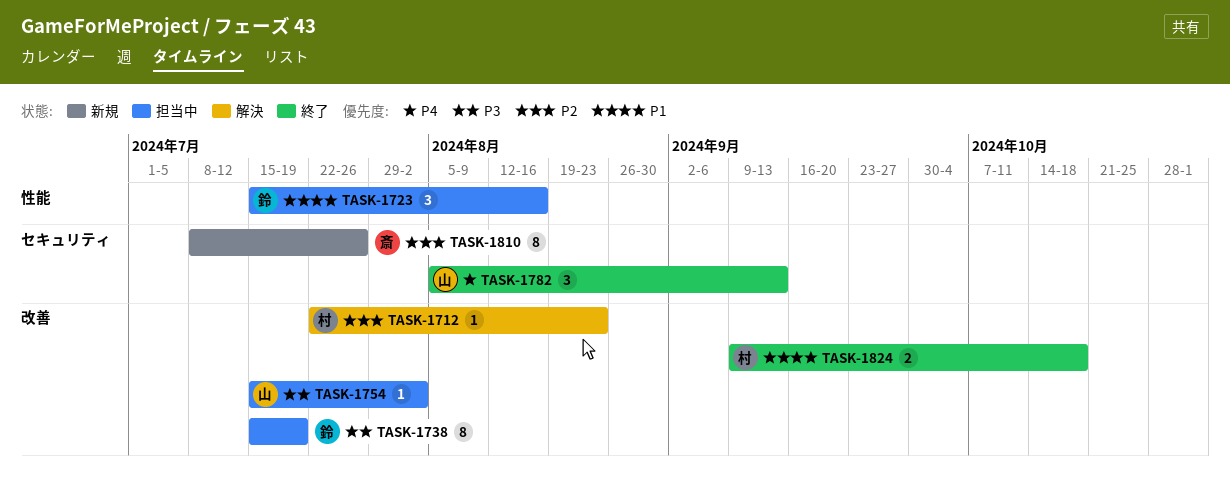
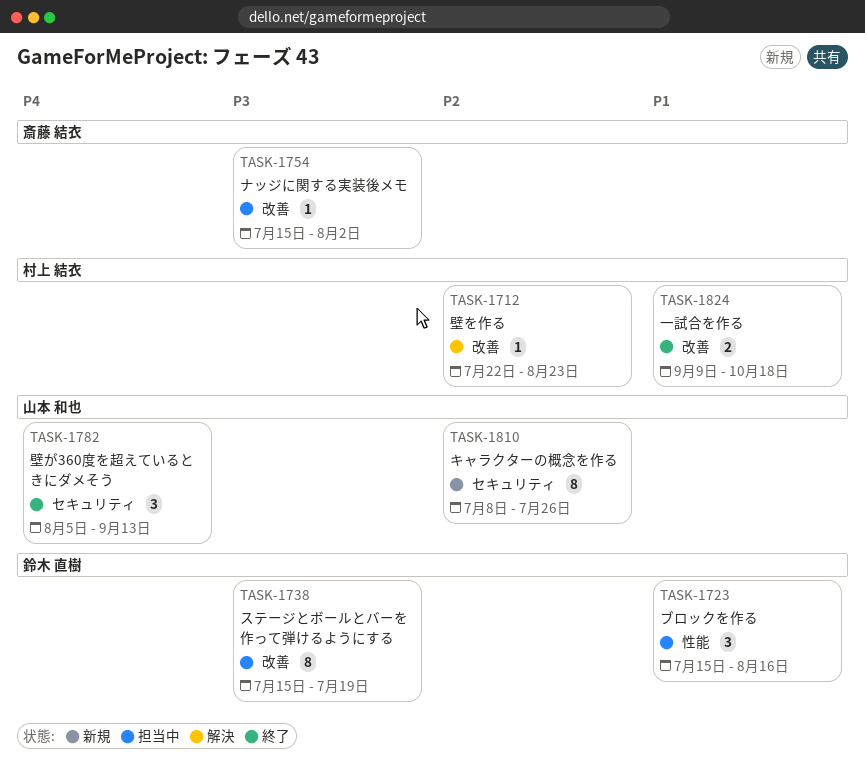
TASK-1754, owner: 山本 和也 -> 斎藤 結衣
TASK-1810, owner: 斎藤 結衣 -> 山本 和也

